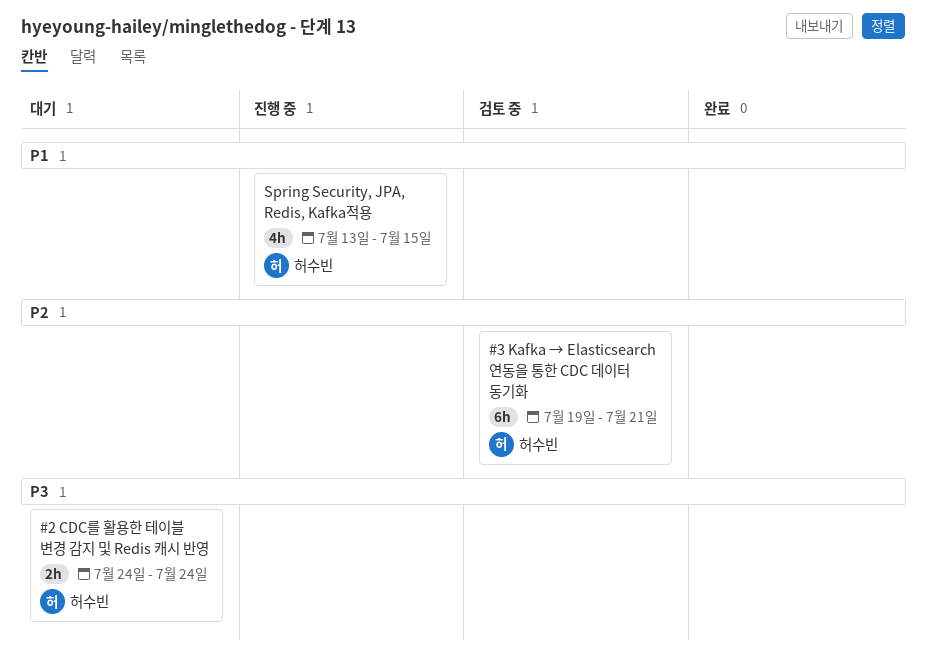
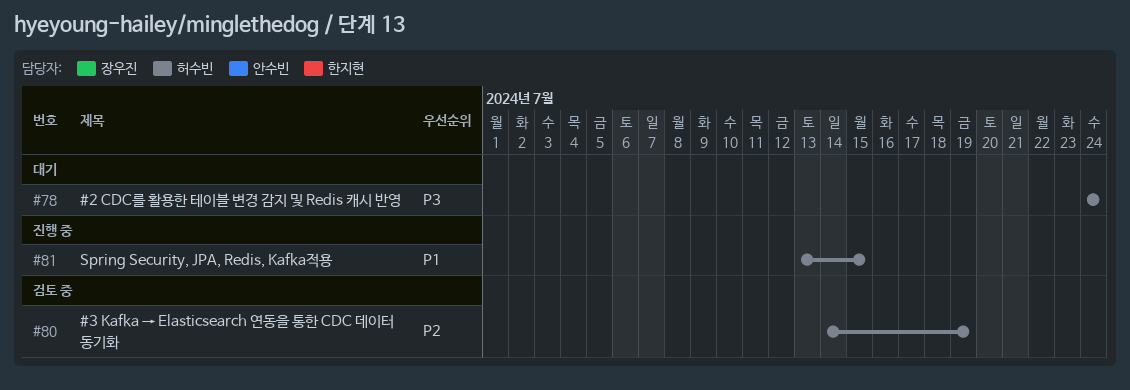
#3 Kafka → Elasticsearch 연동을 통한 CDC 데이터 동기화, start: Jul 19 -> Jul 14
#3 Kafka → Elasticsearch 연동을 통한 CDC 데이터 동기화, due: Jul 21 -> Jul 19

